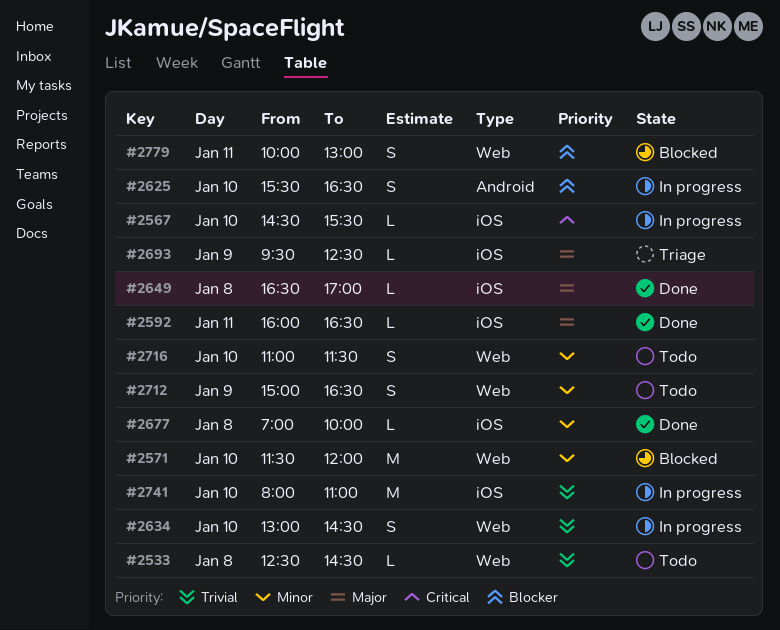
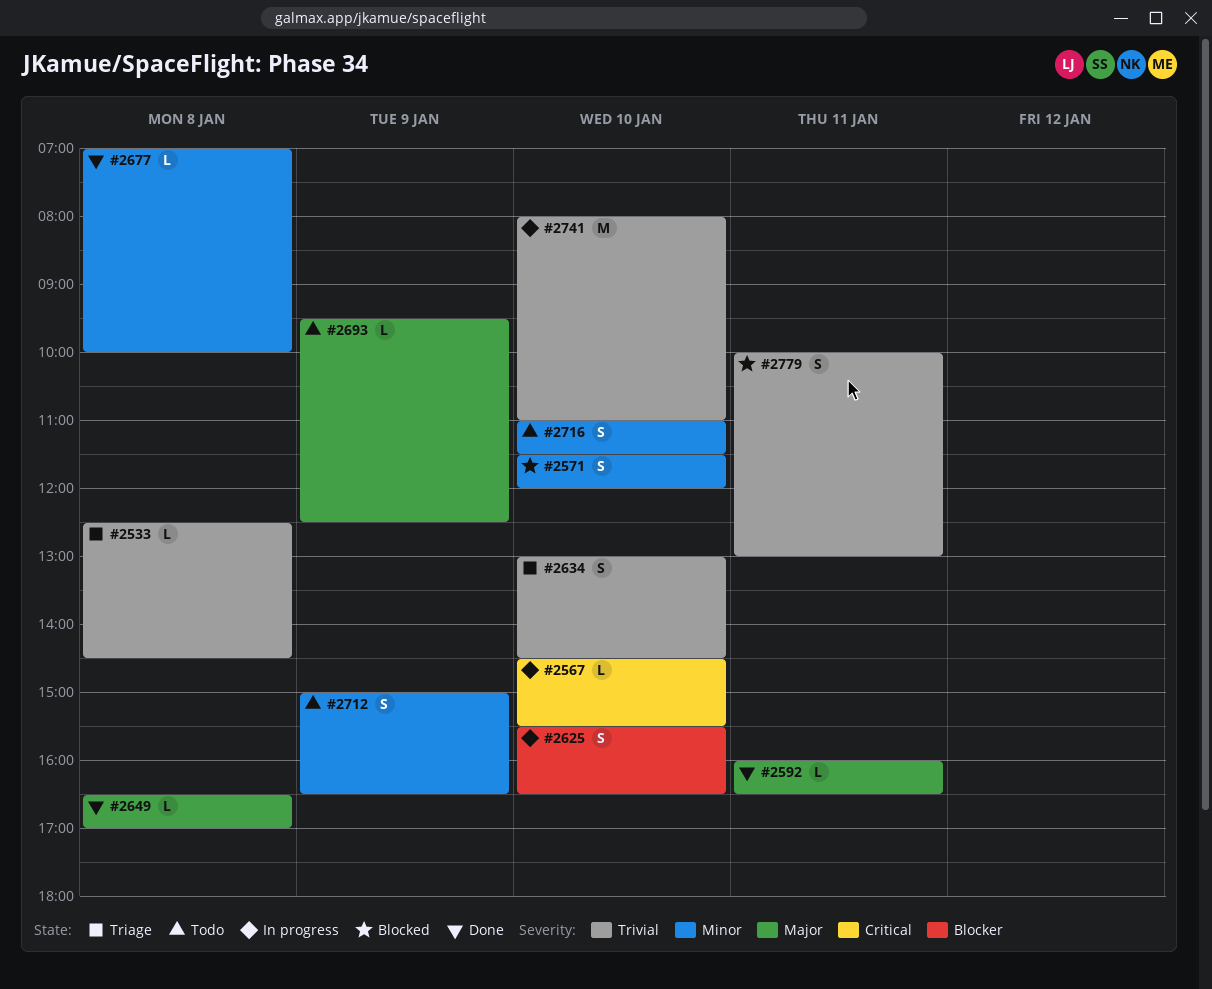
#2533, status: Todo -> Triage
#2571, estimate: M -> S
#2634, status: In progress -> Triage
#2693, status: Triage -> Todo
#2779, priority: Blocker -> Trivial

